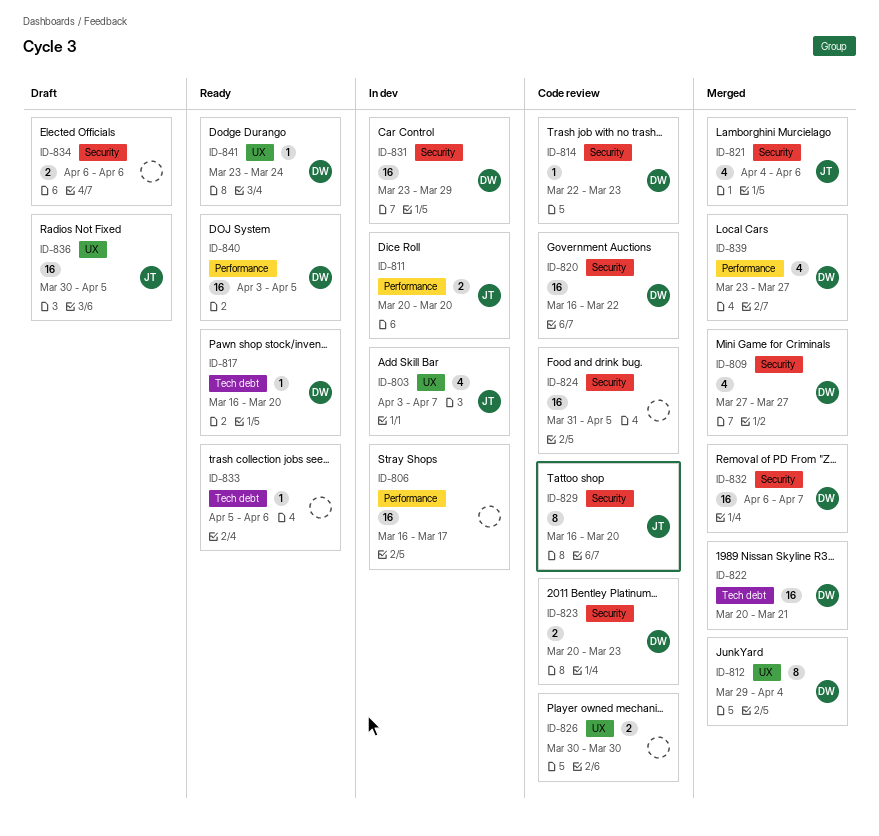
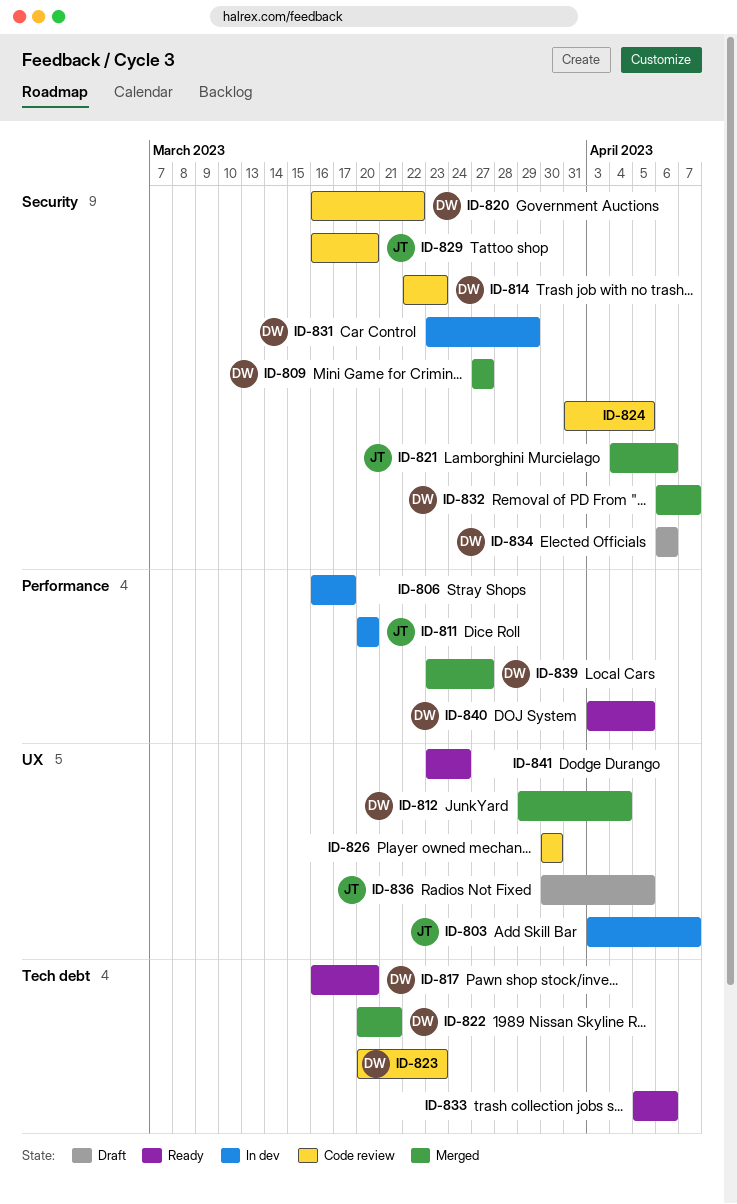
ID-823, label: Security -> Tech debt
ID-834, owner: none -> DW
ID-841, owner: DW -> none

